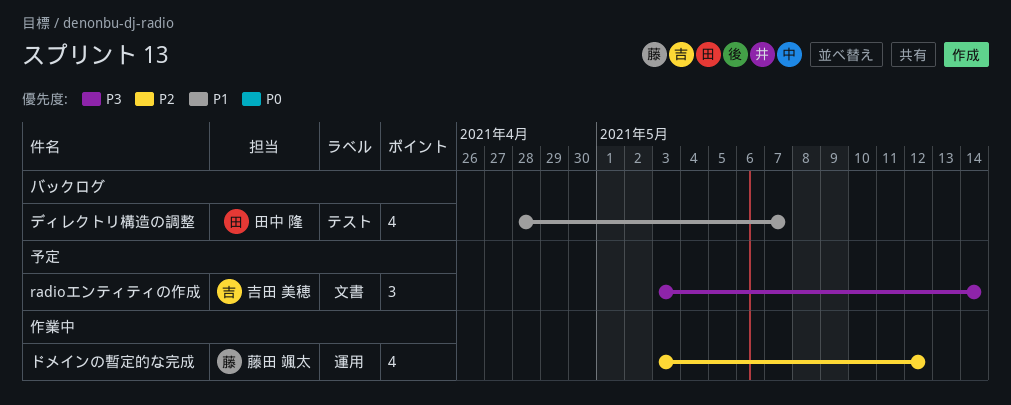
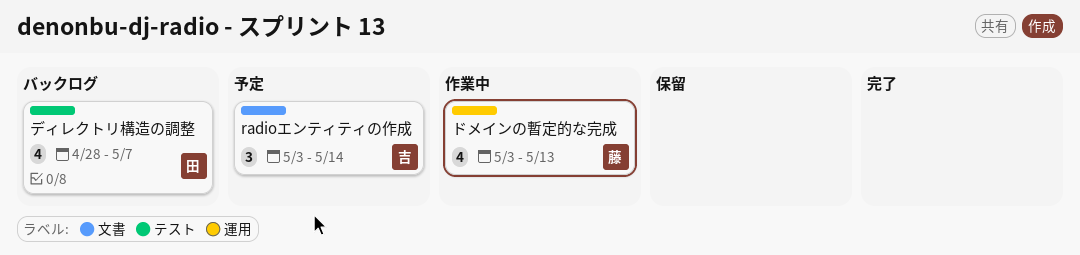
ドメインの暫定的な完成, due: May 12 -> May 13

